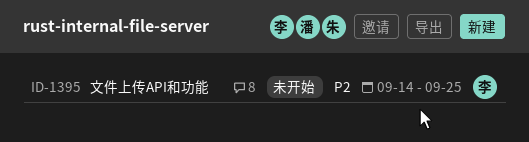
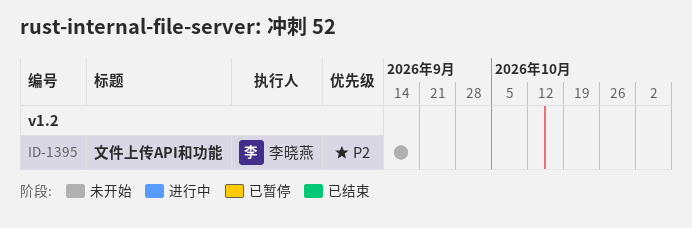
ID-1395, due: Sep 25 -> Sep 18

